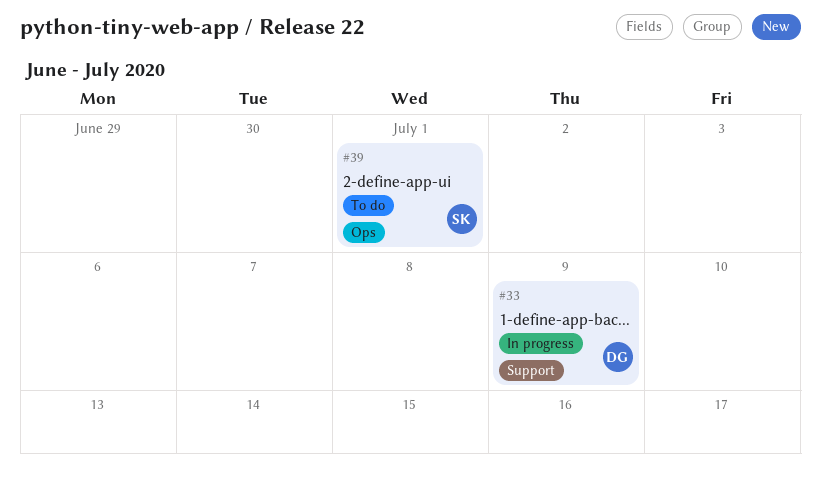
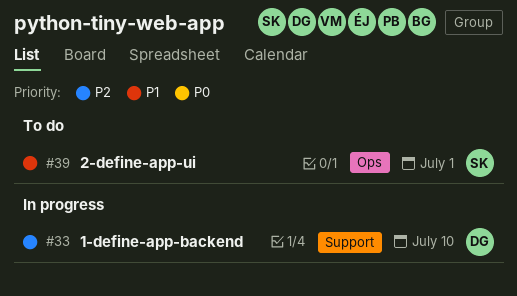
#33, due: Jul 9 -> Jul 10

